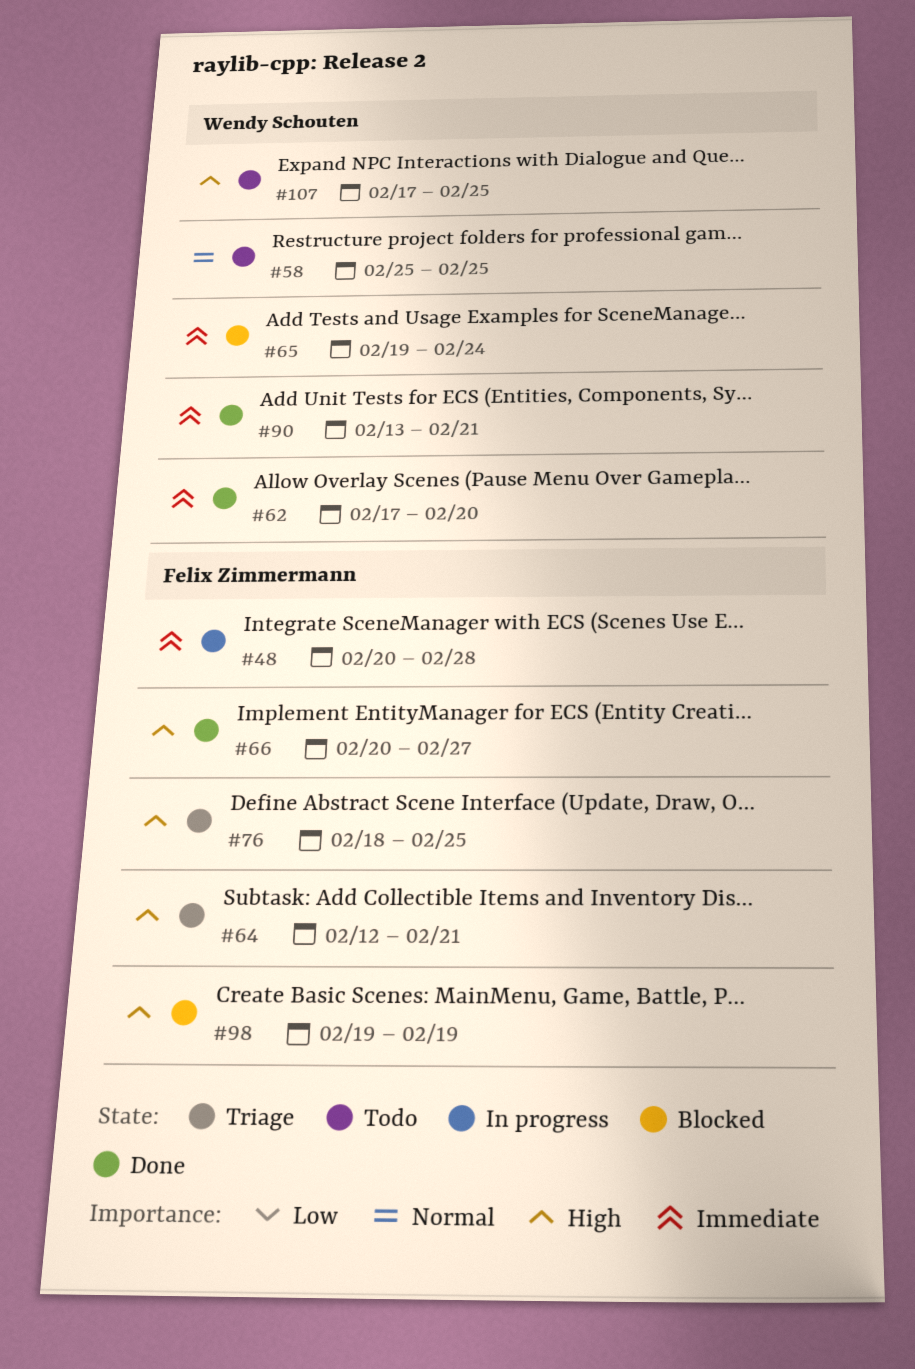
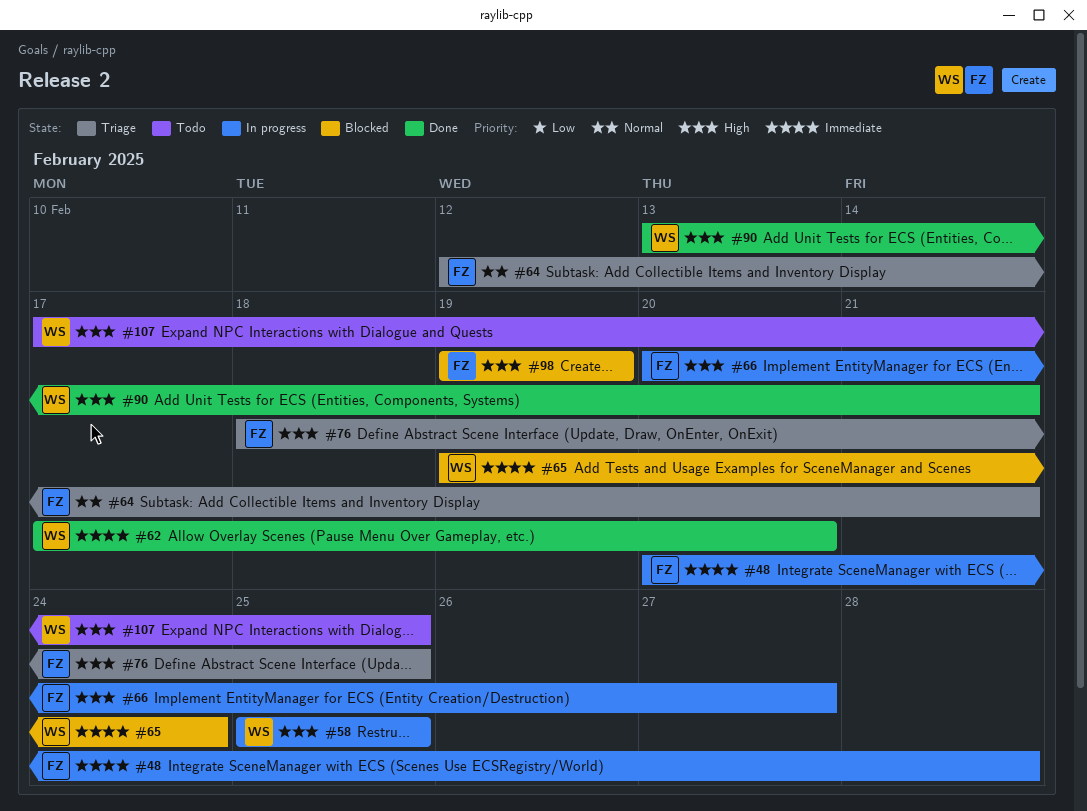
#58, status: Todo -> In progress
#58, priority: Normal -> High
#64, priority: High -> Normal
#66, status: Done -> In progress
#90, priority: Immediate -> High

